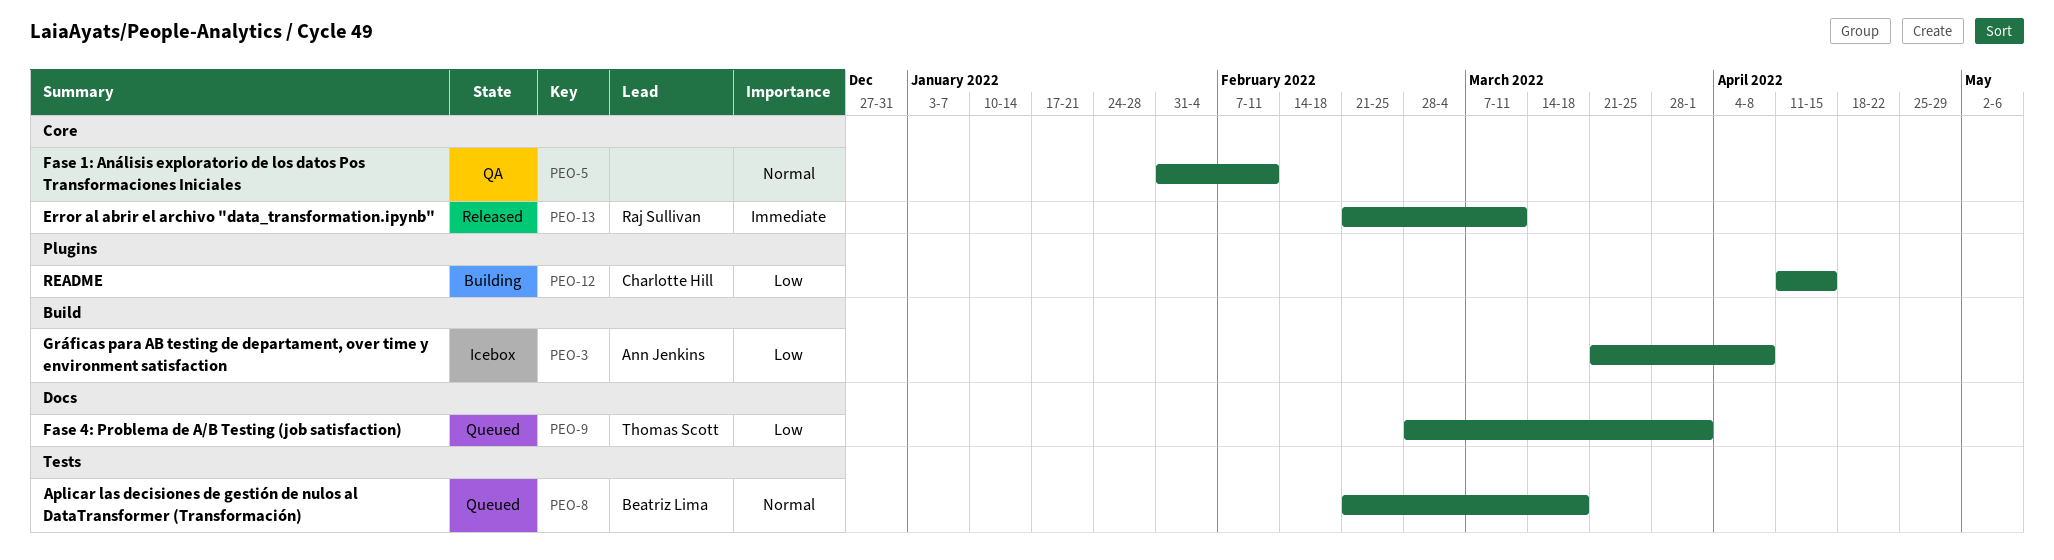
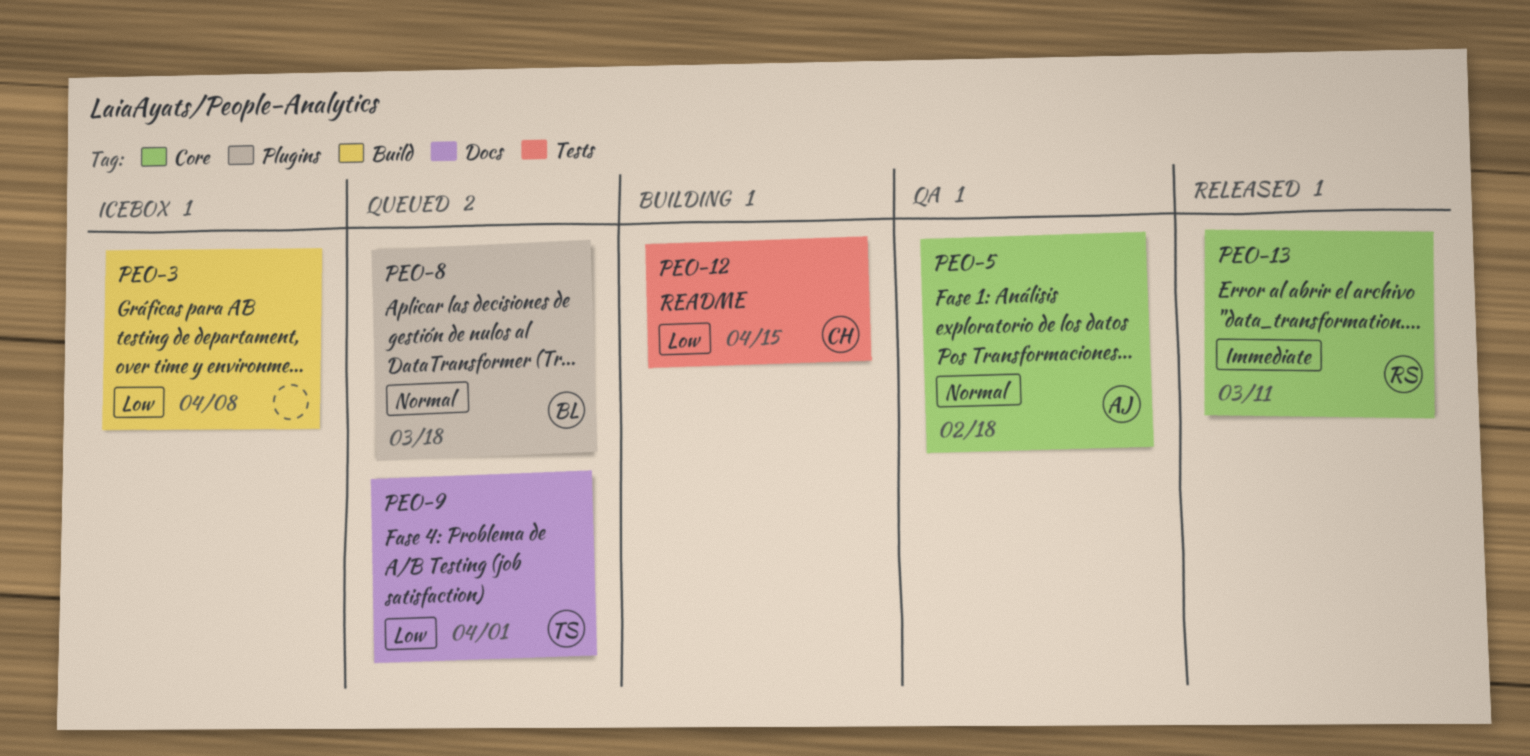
PEO-3, owner: Ann Jenkins -> none
PEO-5, owner: none -> Ann Jenkins
PEO-5, due: Feb 11 -> Feb 18
PEO-8, label: Tests -> Plugins
PEO-12, label: Plugins -> Tests

